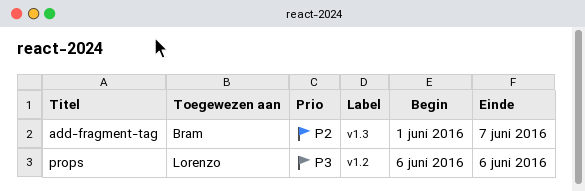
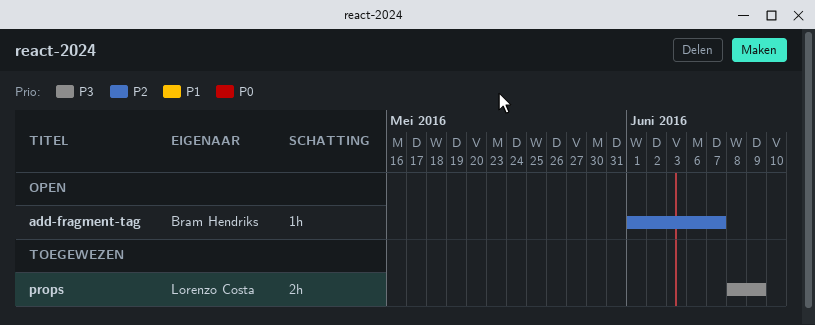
props, start: Jun 6 -> Jun 8
props, due: Jun 6 -> Jun 9

